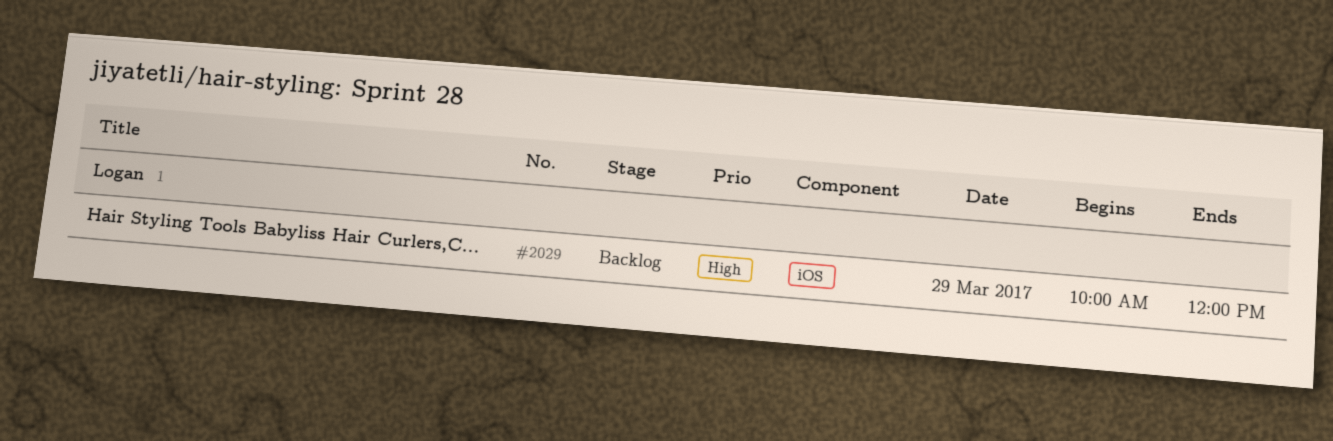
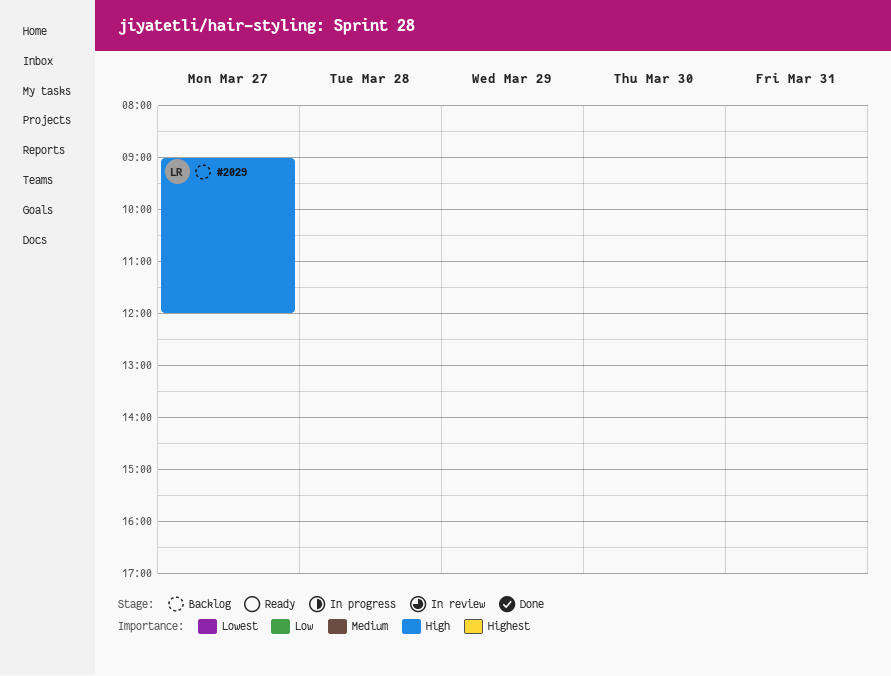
#2029, day: Mar 29 -> Mar 27
#2029, begins: 10:00 -> 09:00

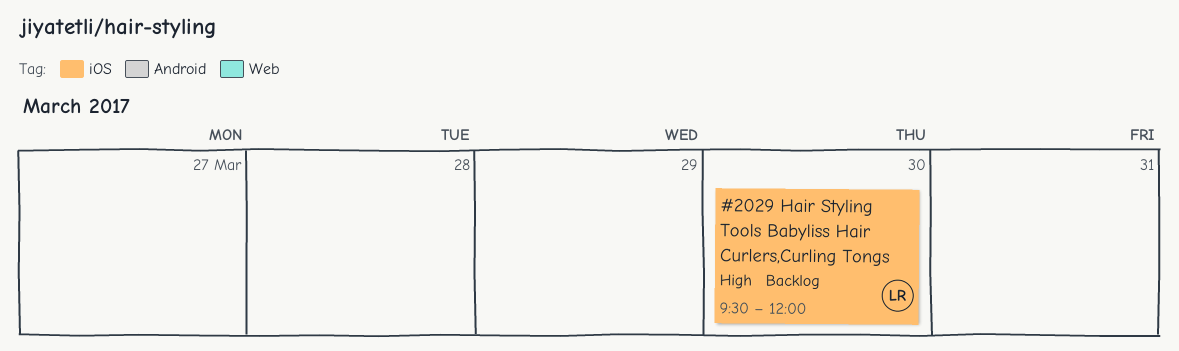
#2029, day: Mar 27 -> Mar 30
#2029, begins: 09:00 -> 09:30

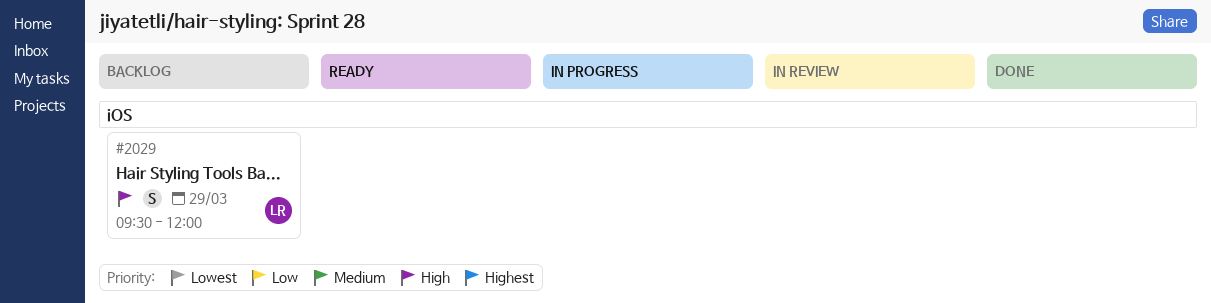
#2029, day: Mar 30 -> Mar 29

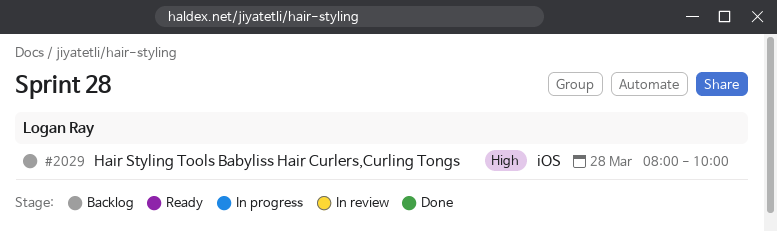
#2029, day: Mar 29 -> Mar 28
#2029, begins: 09:30 -> 08:00
#2029, ends: 12:00 -> 10:00

